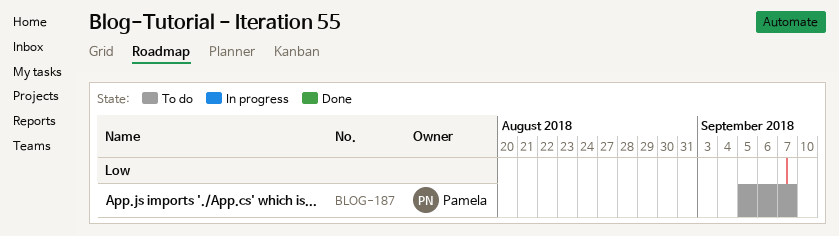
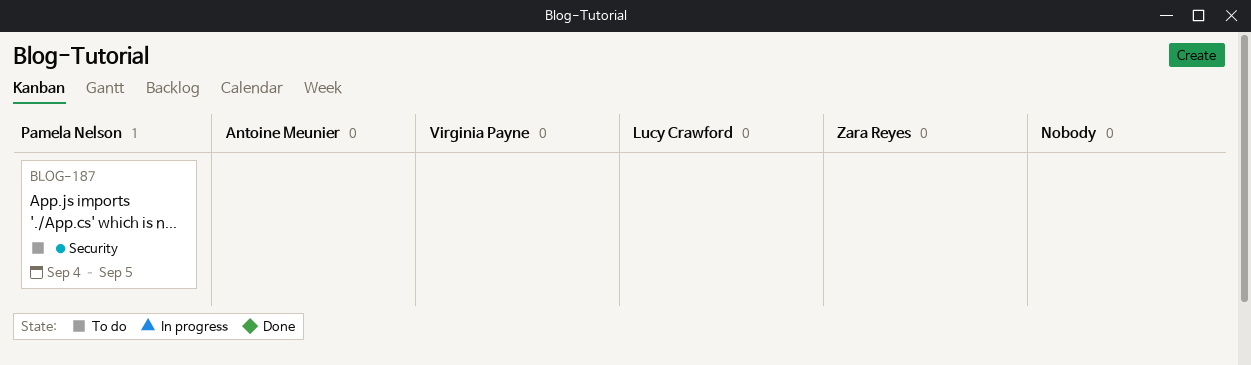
BLOG-187, start: Sep 5 -> Sep 4
BLOG-187, due: Sep 7 -> Sep 5

